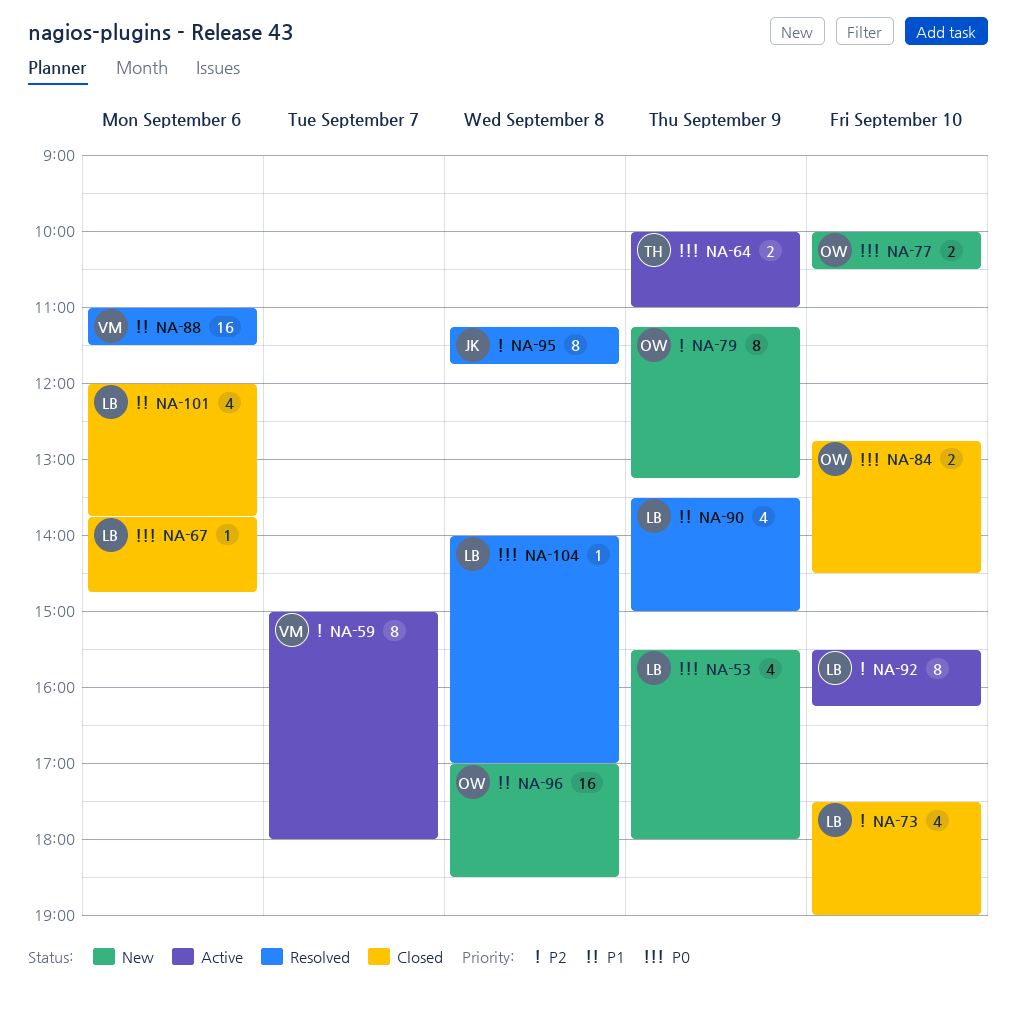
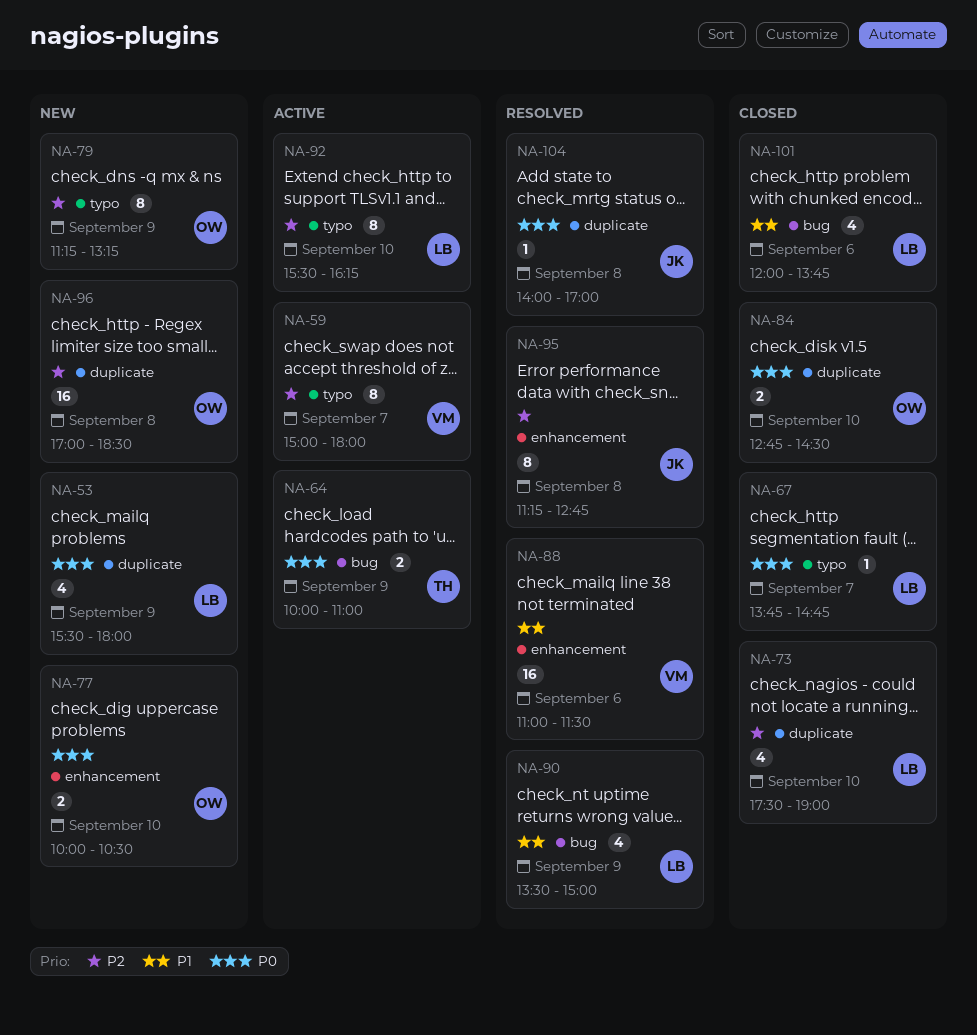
NA-67, day: Sep 6 -> Sep 7
NA-95, ends: 11:45 -> 12:45
NA-96, priority: P1 -> P2
NA-104, owner: LB -> JK

